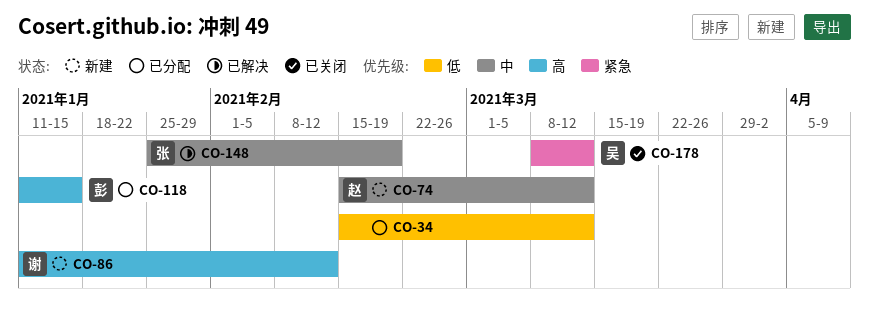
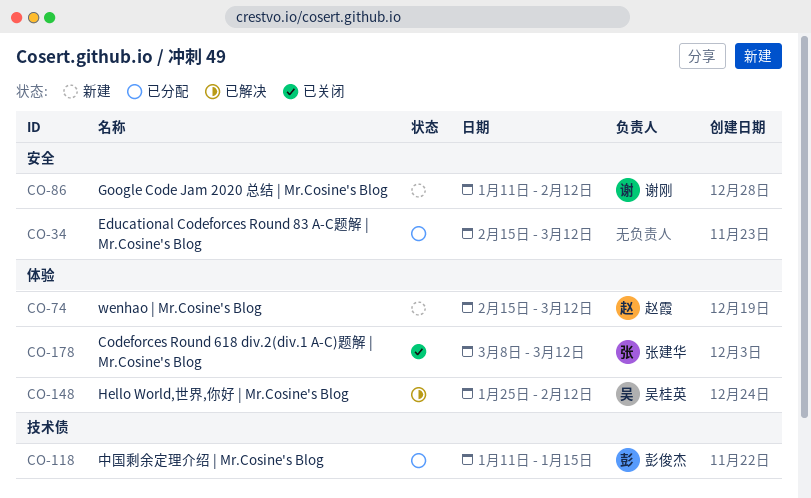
CO-148, owner: 张建华 -> 吴桂英
CO-148, due: Feb 19 -> Feb 12
CO-178, owner: 吴桂英 -> 张建华

